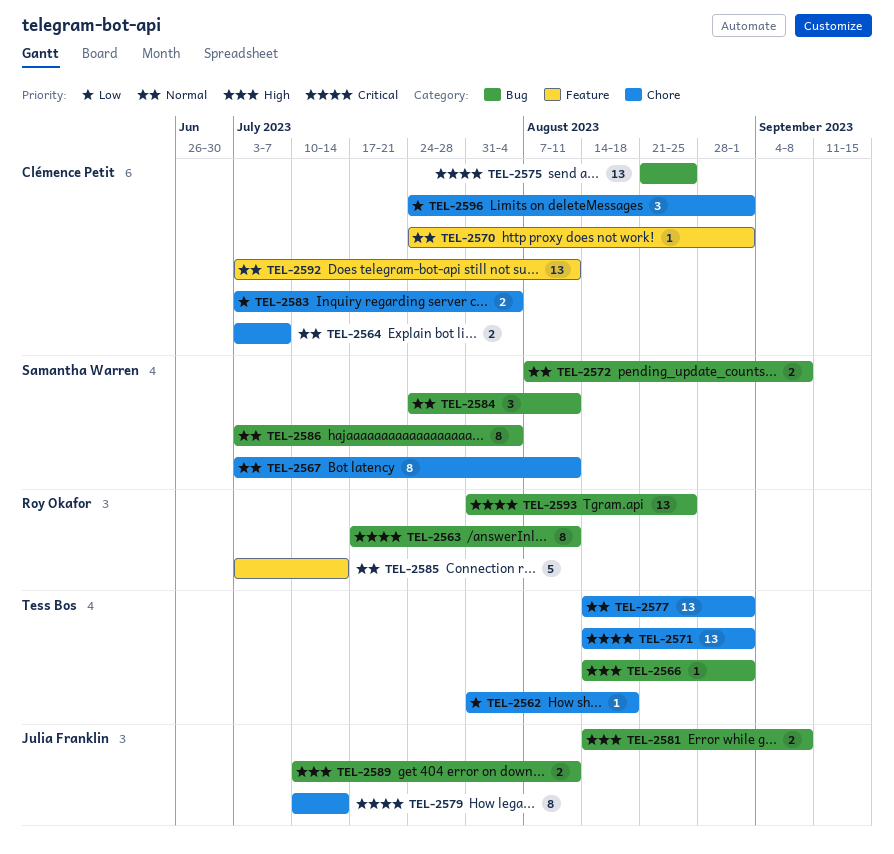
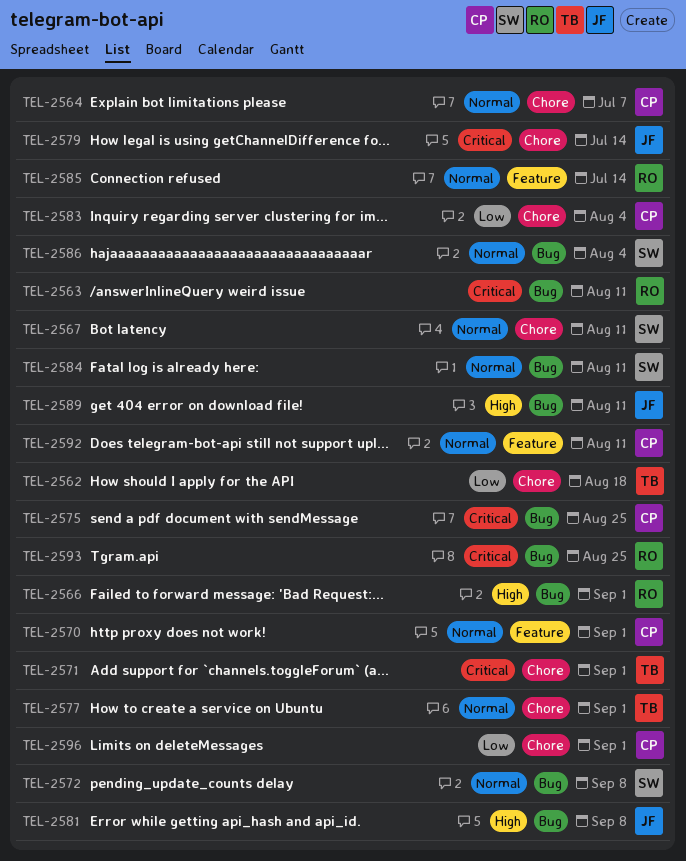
TEL-2566, owner: Tess Bos -> Roy Okafor

